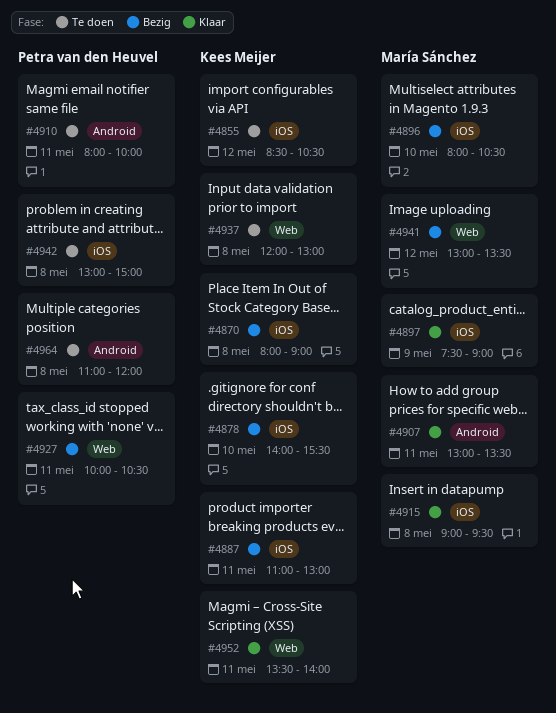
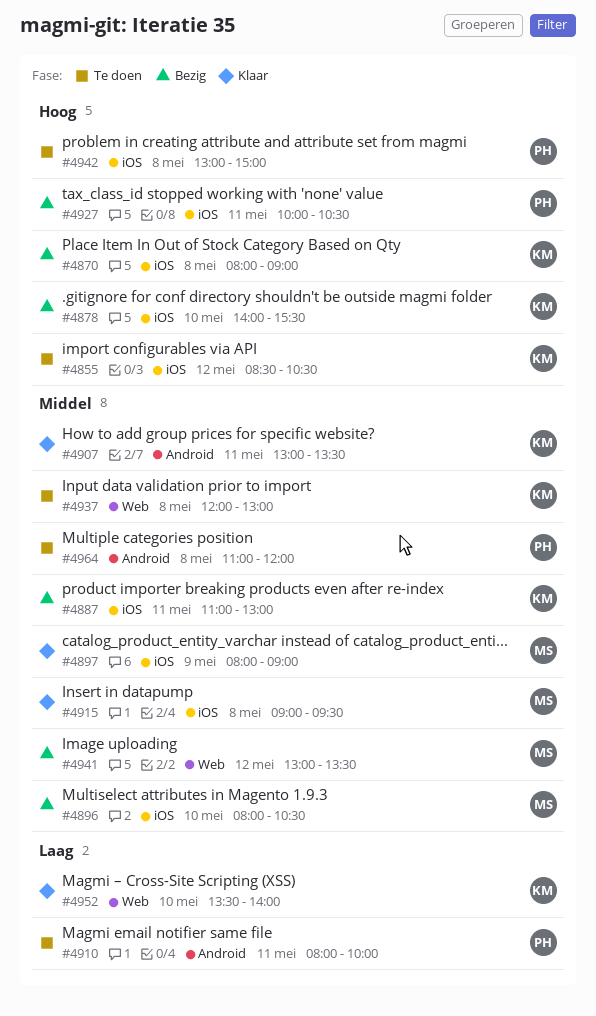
#4897, begins: 07:30 -> 08:00
#4907, owner: María Sánchez -> Kees Meijer
#4927, label: Web -> iOS
#4952, day: May 11 -> May 10

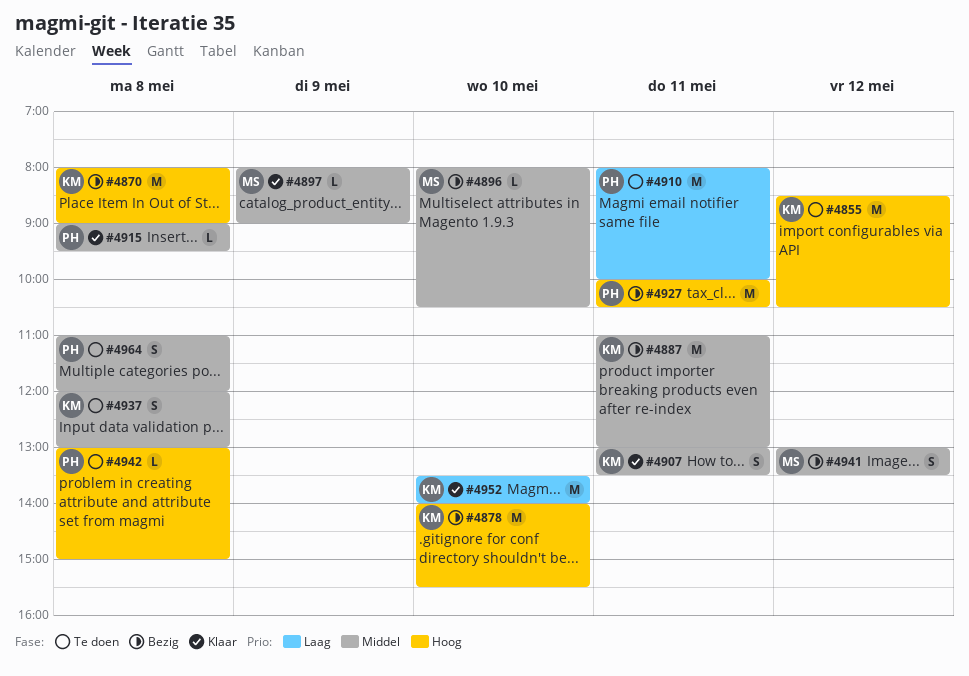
#4915, owner: MS -> PH

